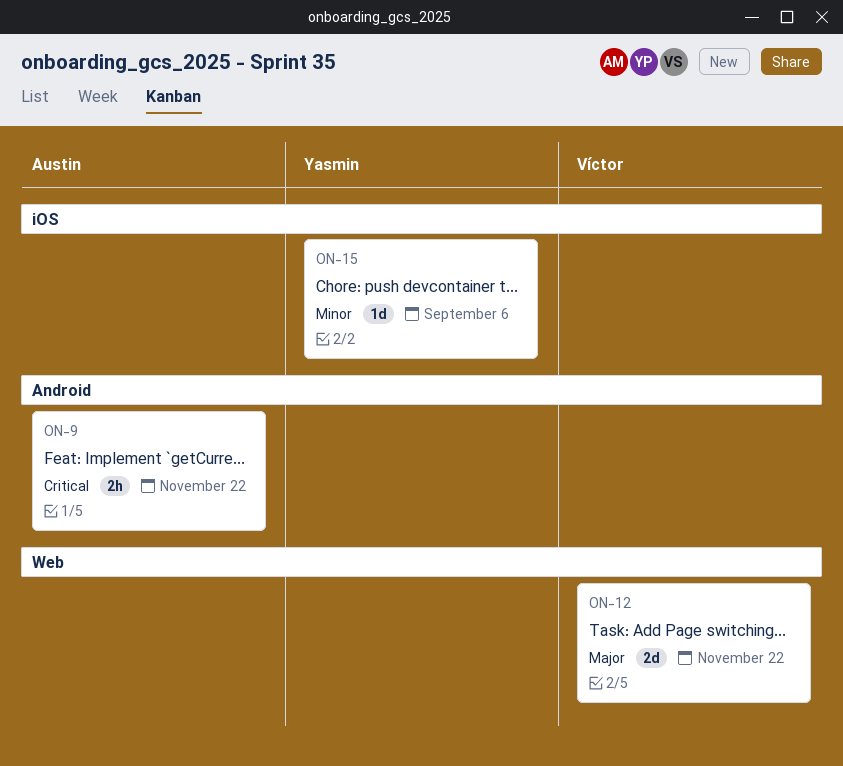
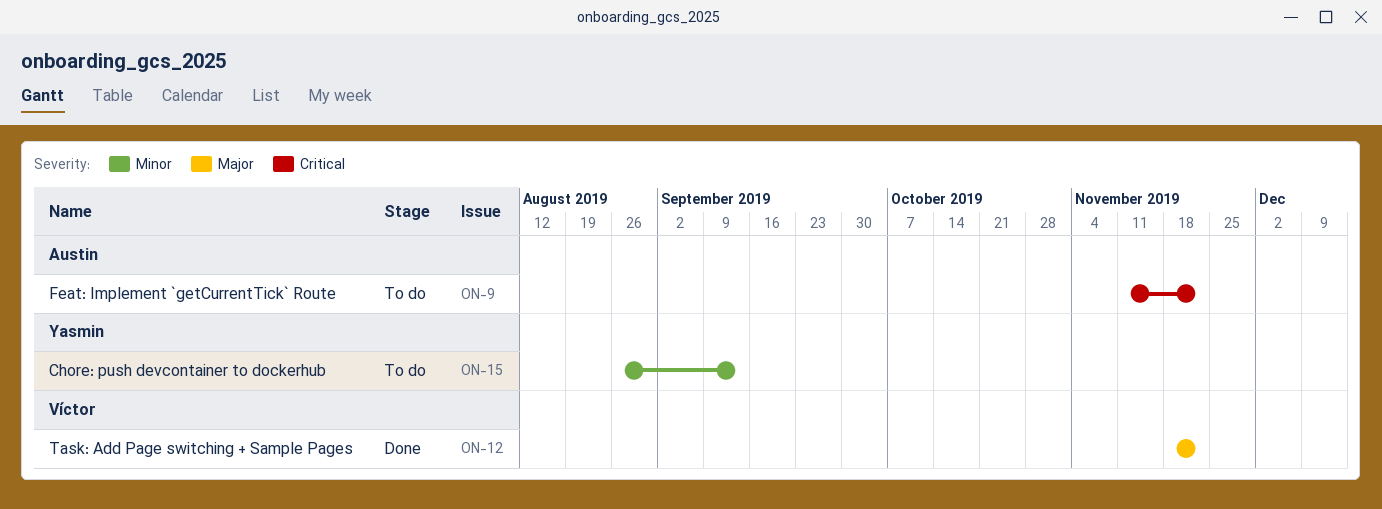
ON-15, due: Sep 6 -> Sep 13

